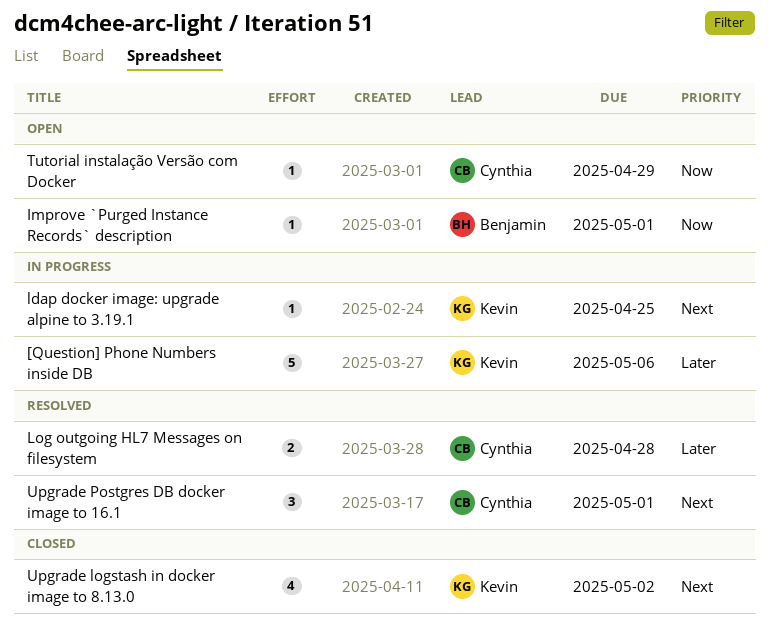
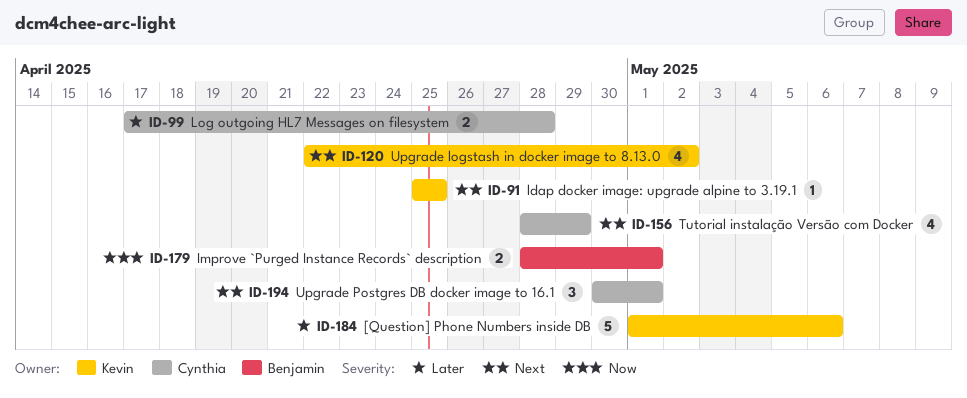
Improve `Purged Instance Records` description, estimate: 1 -> 2
Tutorial instalação Versão com Docker, priority: Now -> Next
Tutorial instalação Versão com Docker, estimate: 1 -> 4

